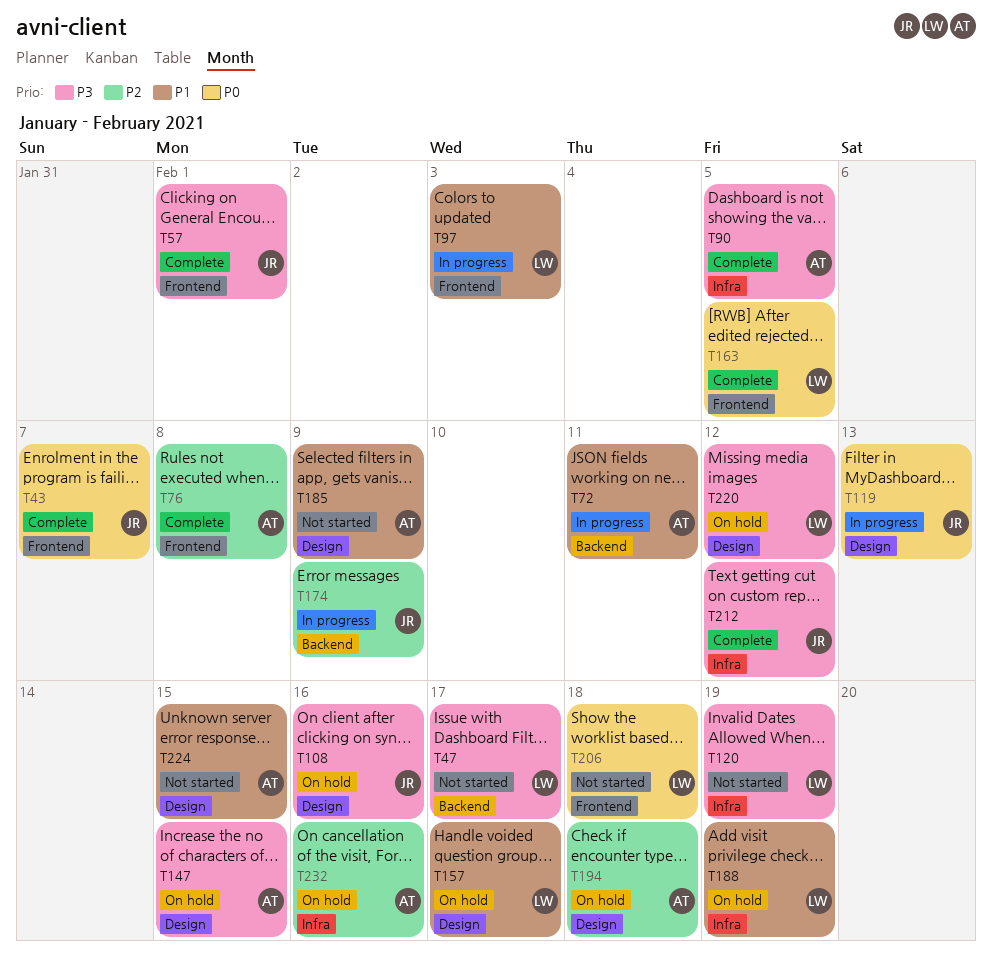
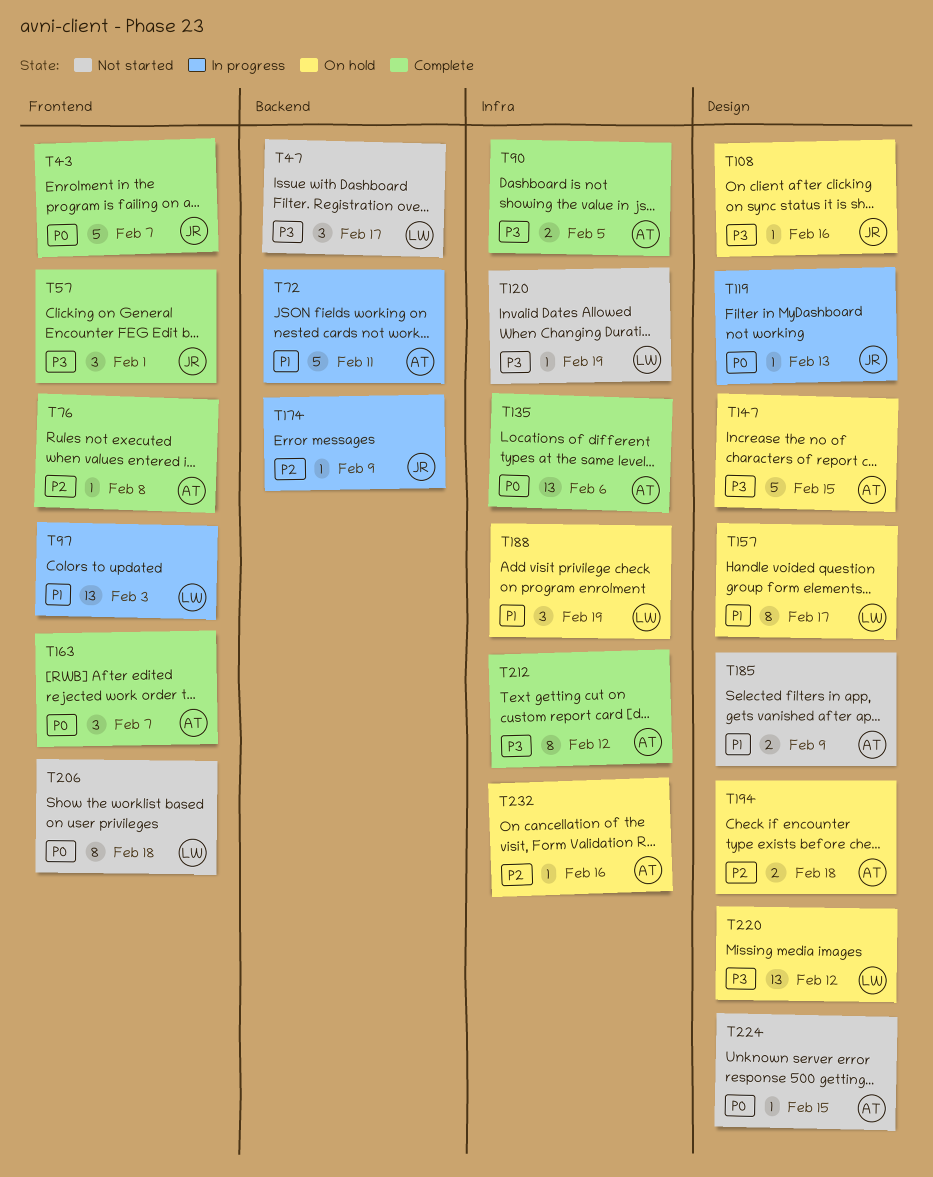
T135: none -> present
T163, owner: LW -> AT
T163, due: Feb 5 -> Feb 7
T212, owner: JR -> AT
T224, priority: P1 -> P0

